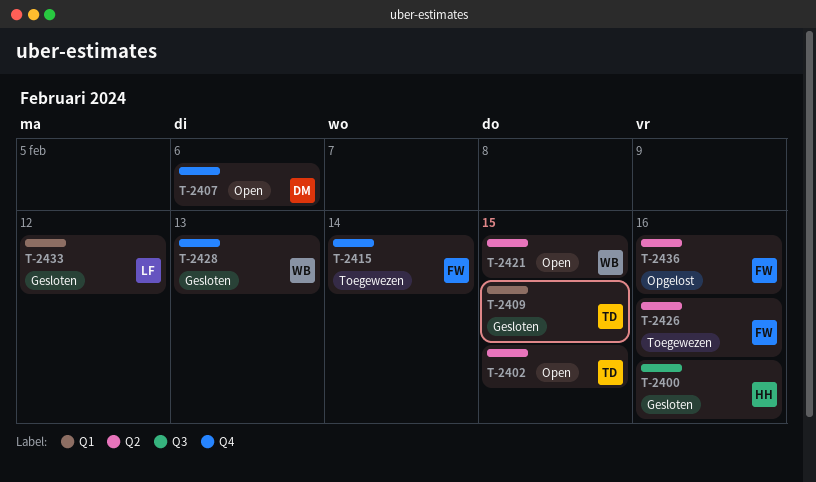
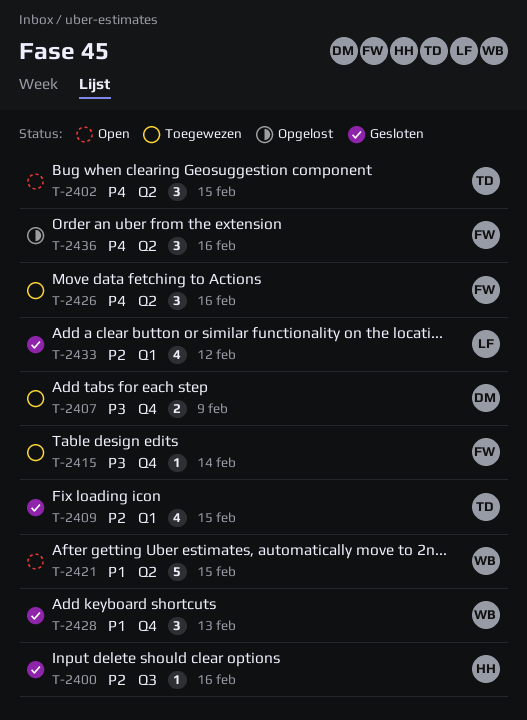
T-2407, status: Open -> Toegewezen
T-2407, due: Feb 6 -> Feb 9

